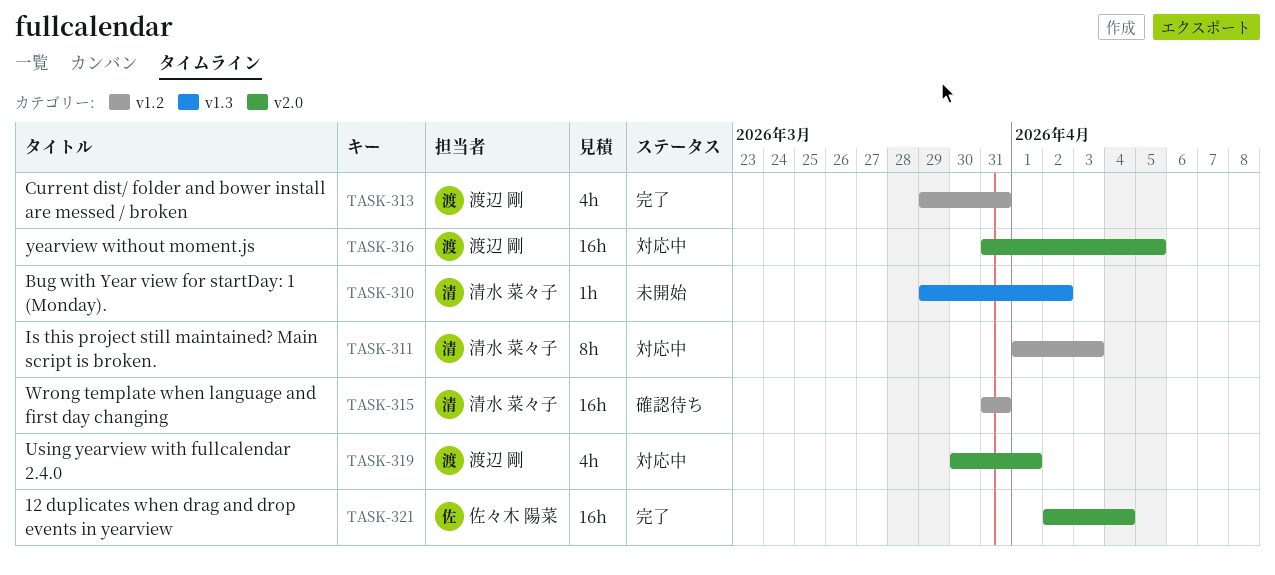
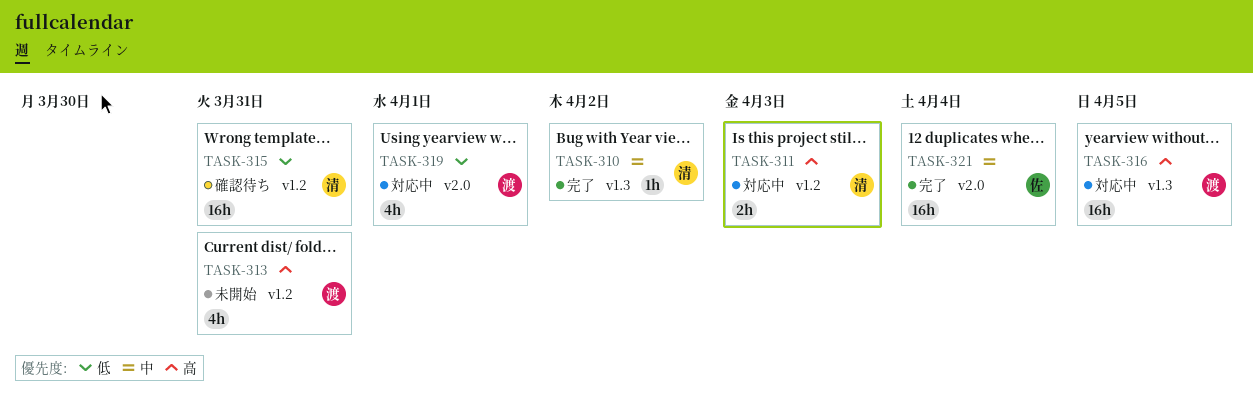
TASK-310, status: 未開始 -> 完了
TASK-311, estimate: 8h -> 2h
TASK-313, status: 完了 -> 未開始
TASK-316, label: v2.0 -> v1.3

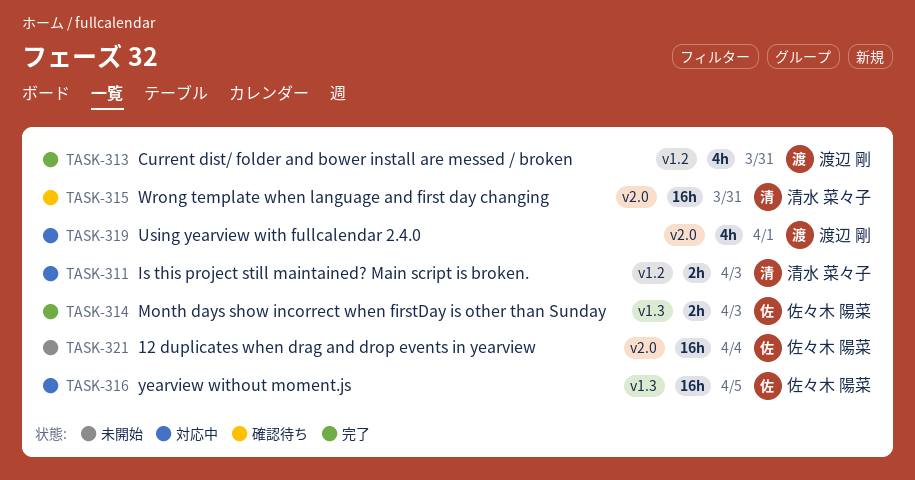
TASK-310: present -> none
TASK-313, status: 未開始 -> 完了
TASK-314: none -> present
TASK-315, label: v1.2 -> v2.0
TASK-316, owner: 渡辺 剛 -> 佐々木 陽菜
TASK-321, status: 完了 -> 未開始

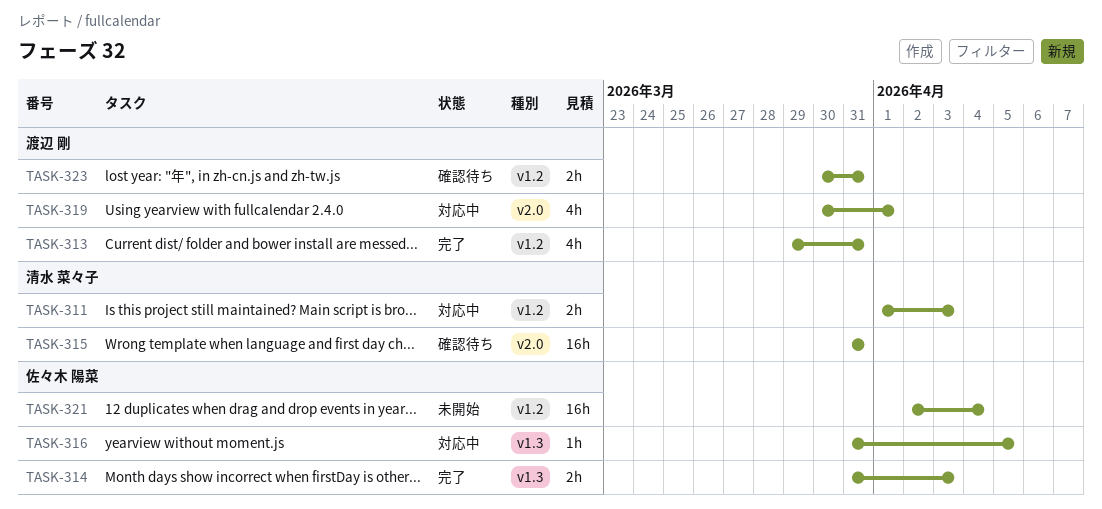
TASK-316, estimate: 16h -> 1h
TASK-321, label: v2.0 -> v1.2
TASK-323: none -> present

